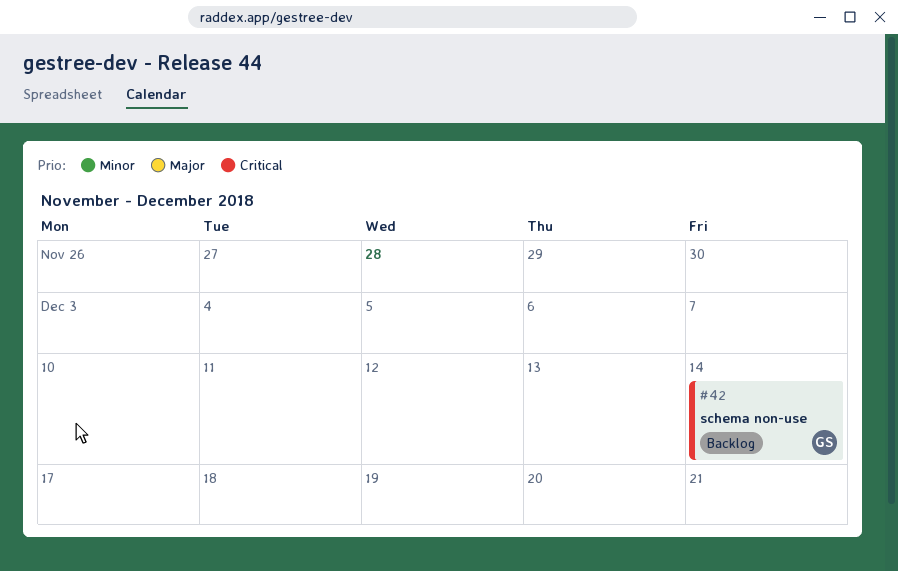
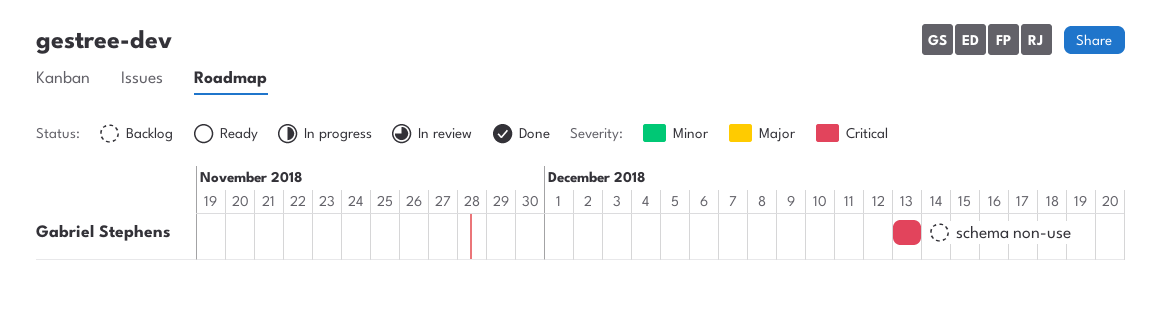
schema non-use, due: Dec 14 -> Dec 13

